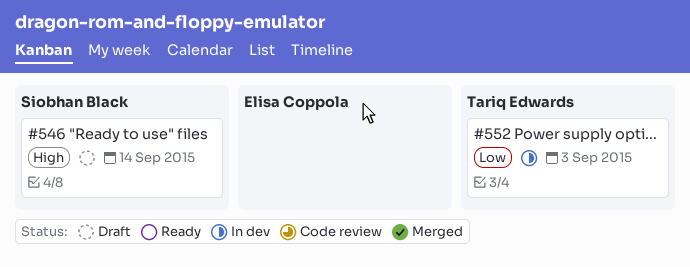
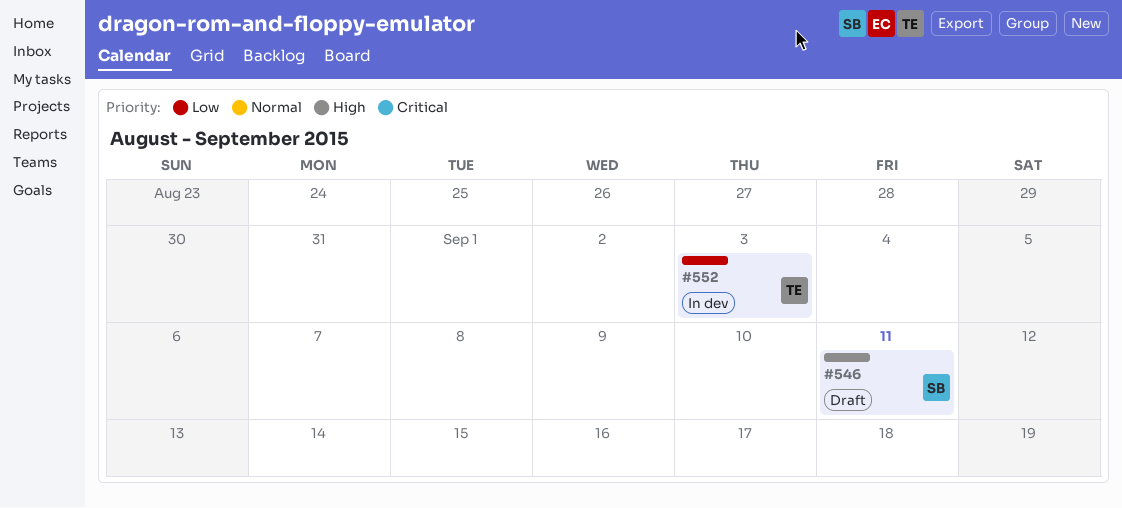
#546, due: Sep 14 -> Sep 11

